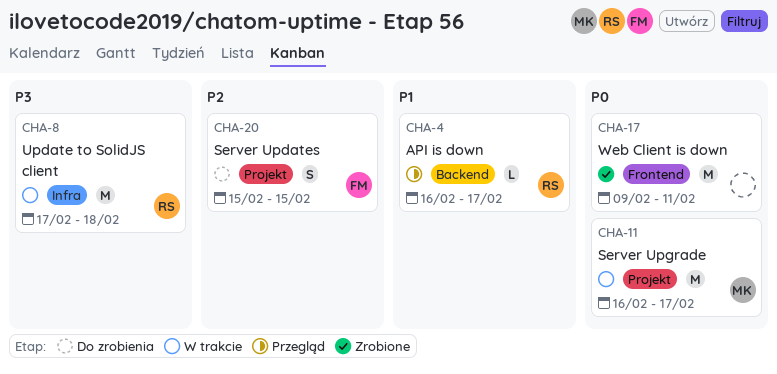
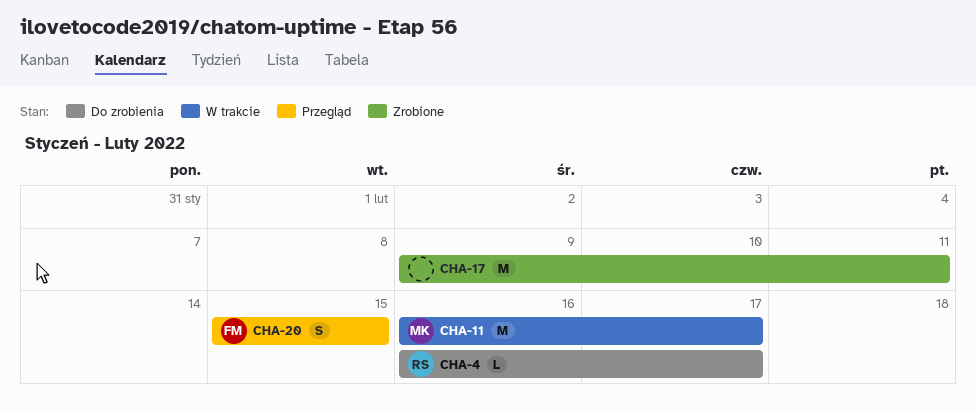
CHA-4, status: Przegląd -> Do zrobienia
CHA-8: present -> none
CHA-20, status: Do zrobienia -> Przegląd

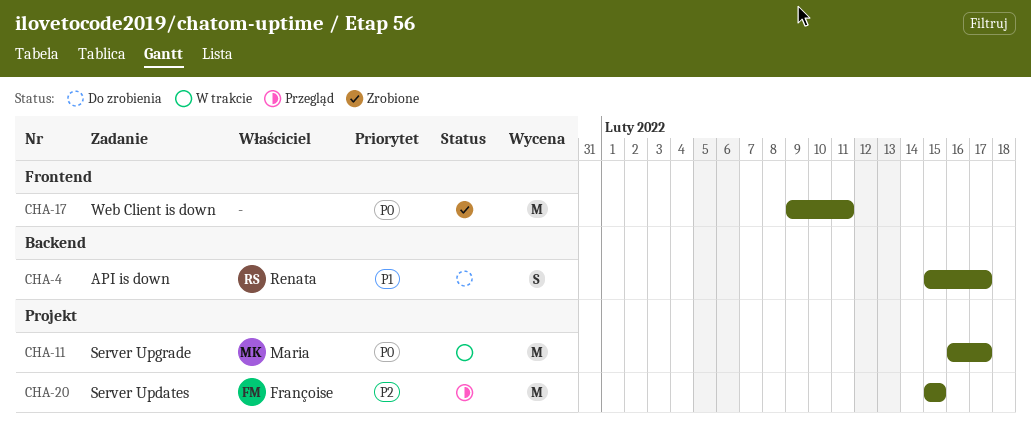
CHA-4, estimate: L -> S
CHA-4, start: Feb 16 -> Feb 15
CHA-20, estimate: S -> M

